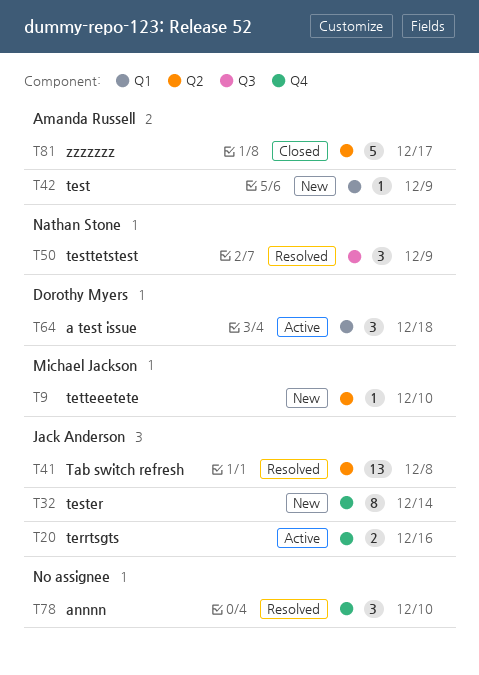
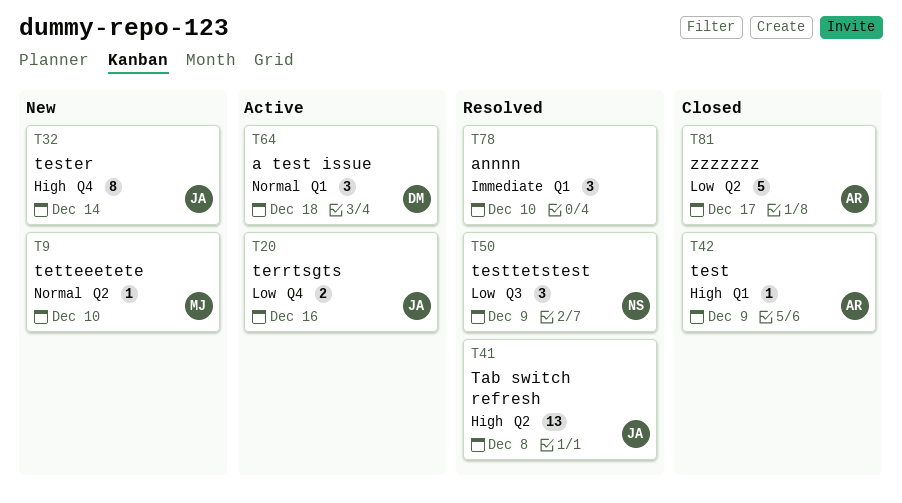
T42, status: New -> Closed
T78, label: Q4 -> Q1

